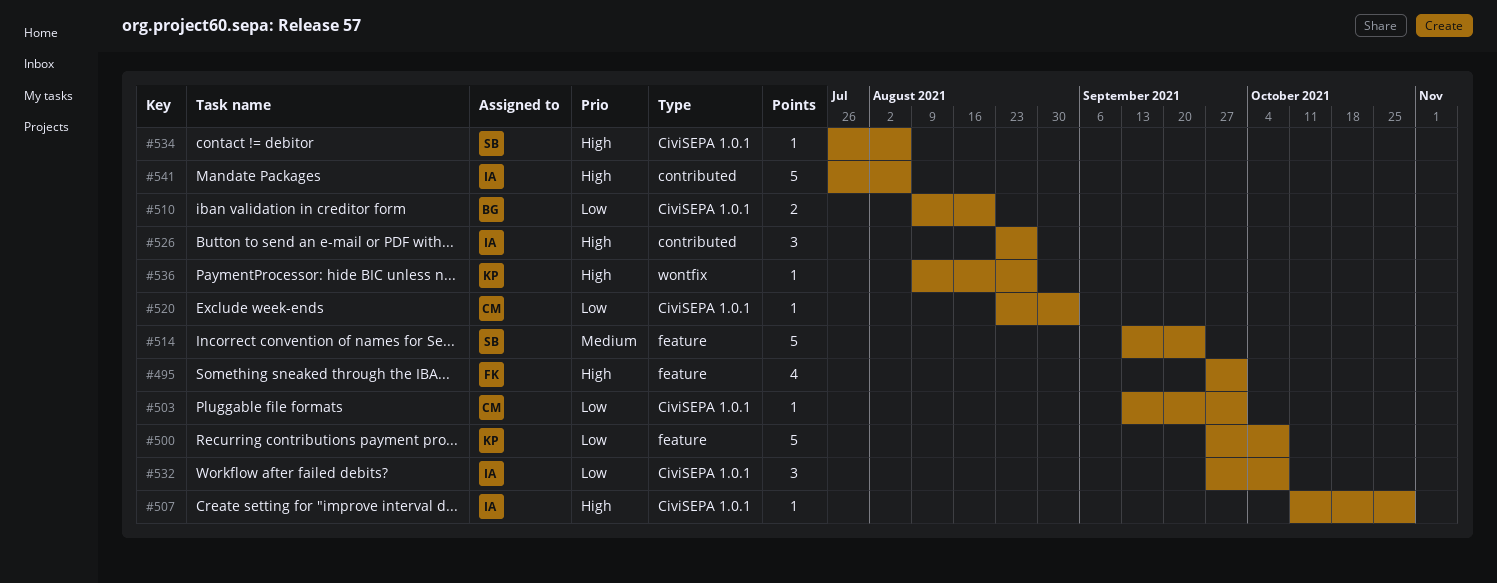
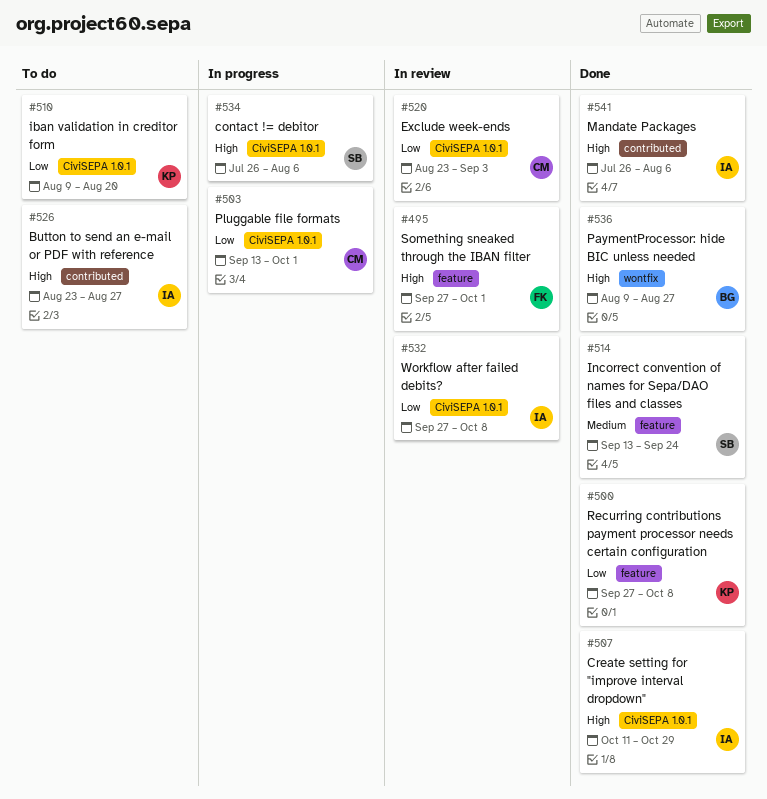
#510, owner: BG -> KP
#536, owner: KP -> BG

